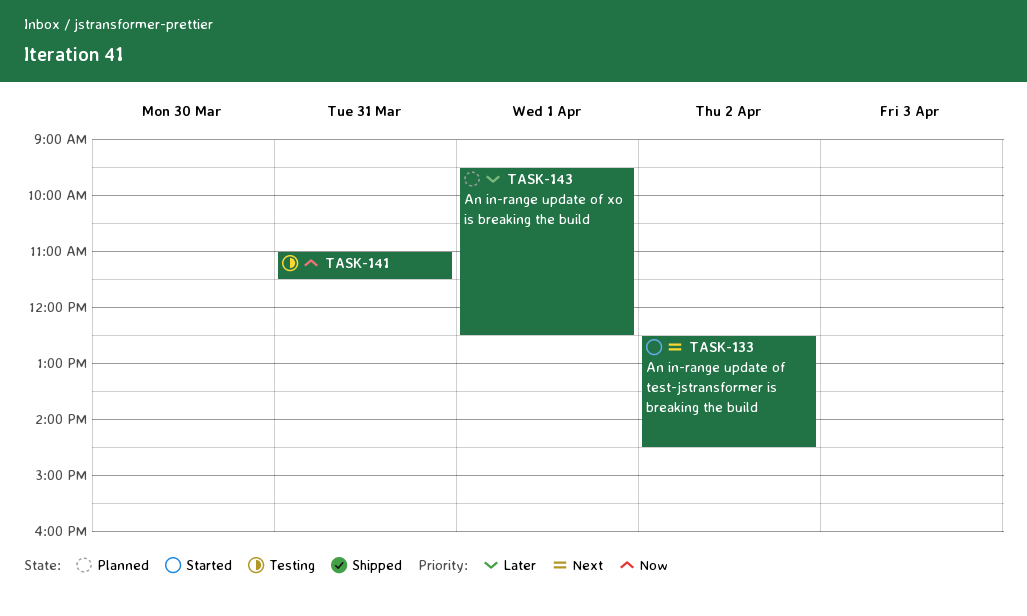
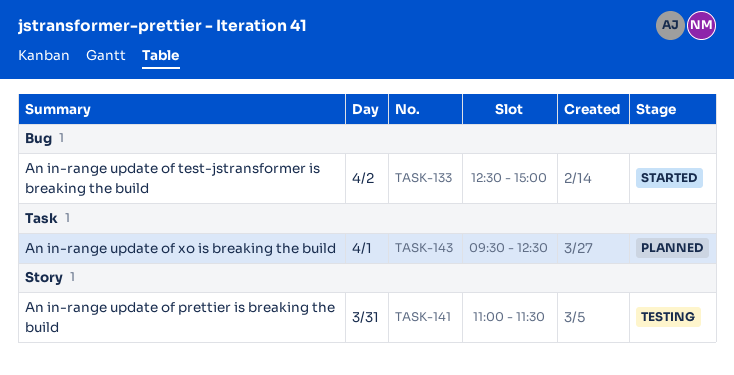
TASK-133, ends: 14:30 -> 15:00

